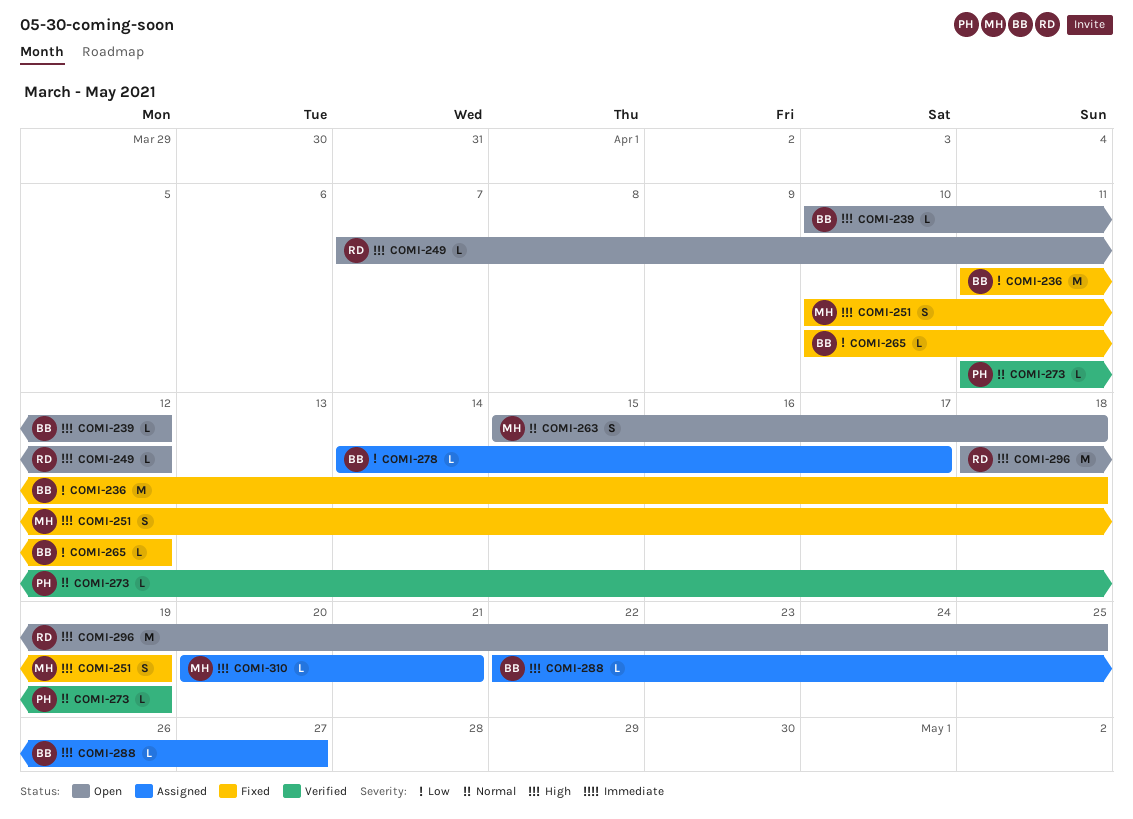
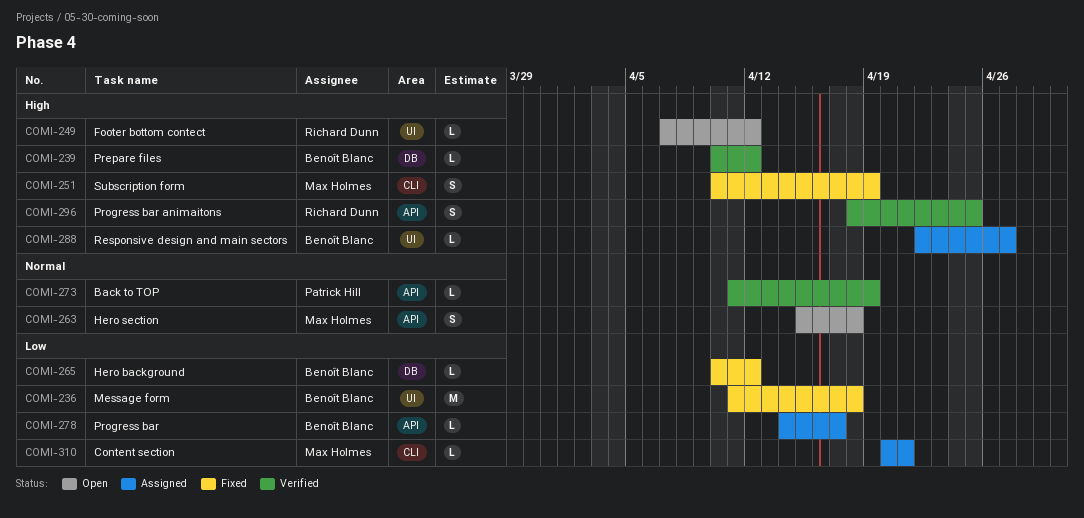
COMI-239, status: Open -> Verified
COMI-296, status: Open -> Verified
COMI-296, estimate: M -> S
COMI-310, priority: High -> Low

